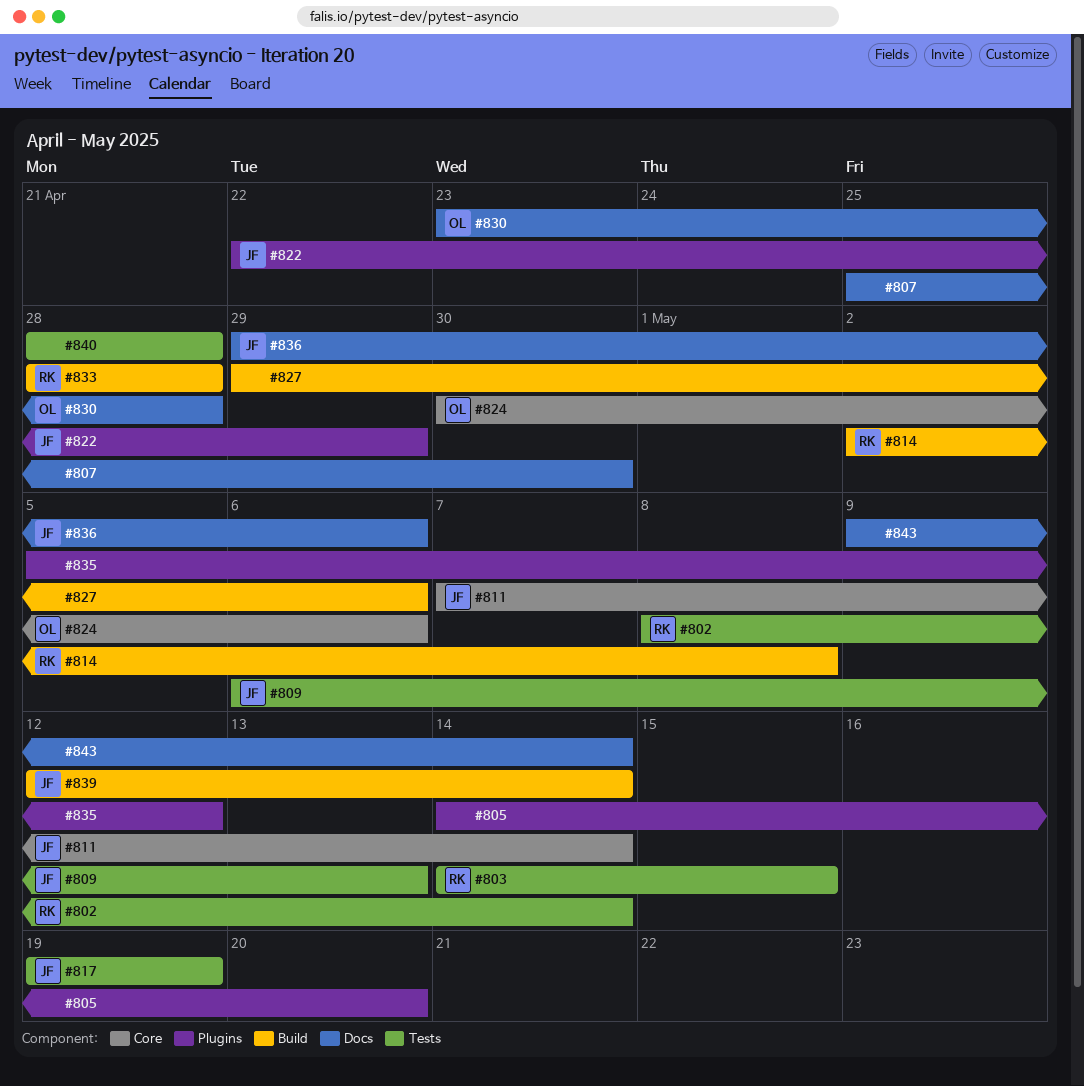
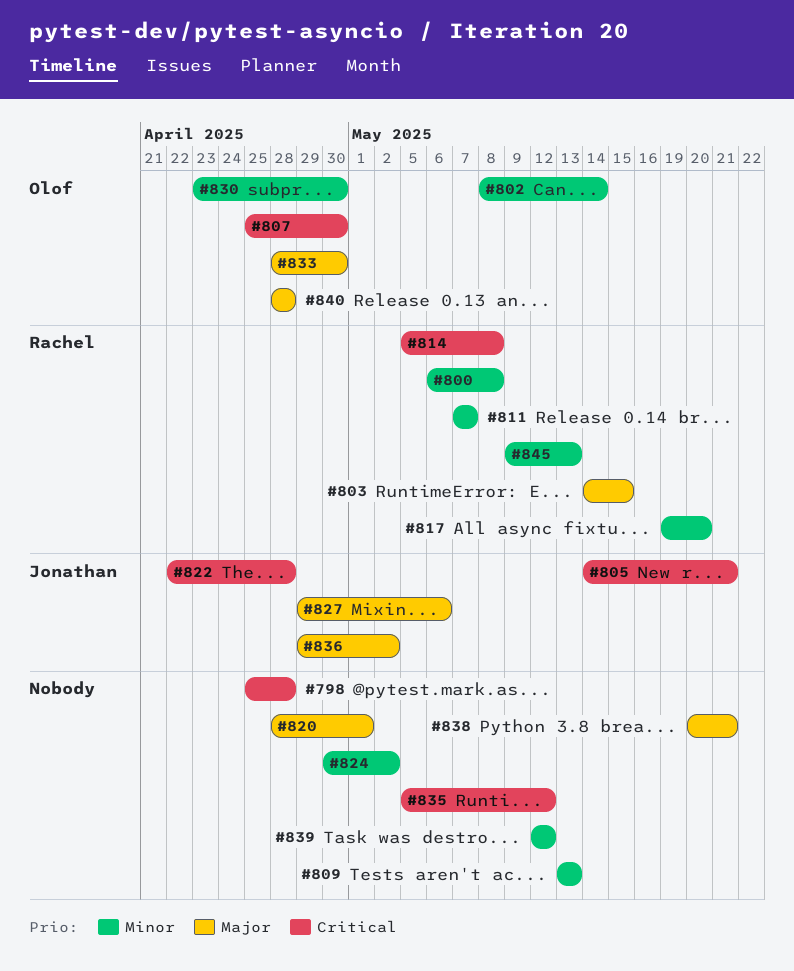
#798: none -> present
#800: none -> present
#802, owner: Rachel -> Olof
#805, owner: none -> Jonathan
#805, due: May 20 -> May 21
#807, owner: none -> Olof
#809, owner: Jonathan -> none
#809, start: May 6 -> May 13
#811, owner: Jonathan -> Rachel
#811, due: May 14 -> May 7
#814, start: May 2 -> May 5
#817, owner: Jonathan -> Rachel
#817, due: May 19 -> May 20
#820: none -> present
#822, due: Apr 29 -> Apr 28
#824, owner: Olof -> none
#824, due: May 6 -> May 2
#827, owner: none -> Jonathan
#830, due: Apr 28 -> Apr 30
#833, owner: Rachel -> Olof
#833, due: Apr 28 -> Apr 30
#836, due: May 6 -> May 2
#838: none -> present
#839, owner: Jonathan -> none
#839, due: May 14 -> May 12
#840, owner: none -> Olof
#843: present -> none
#845: none -> present

